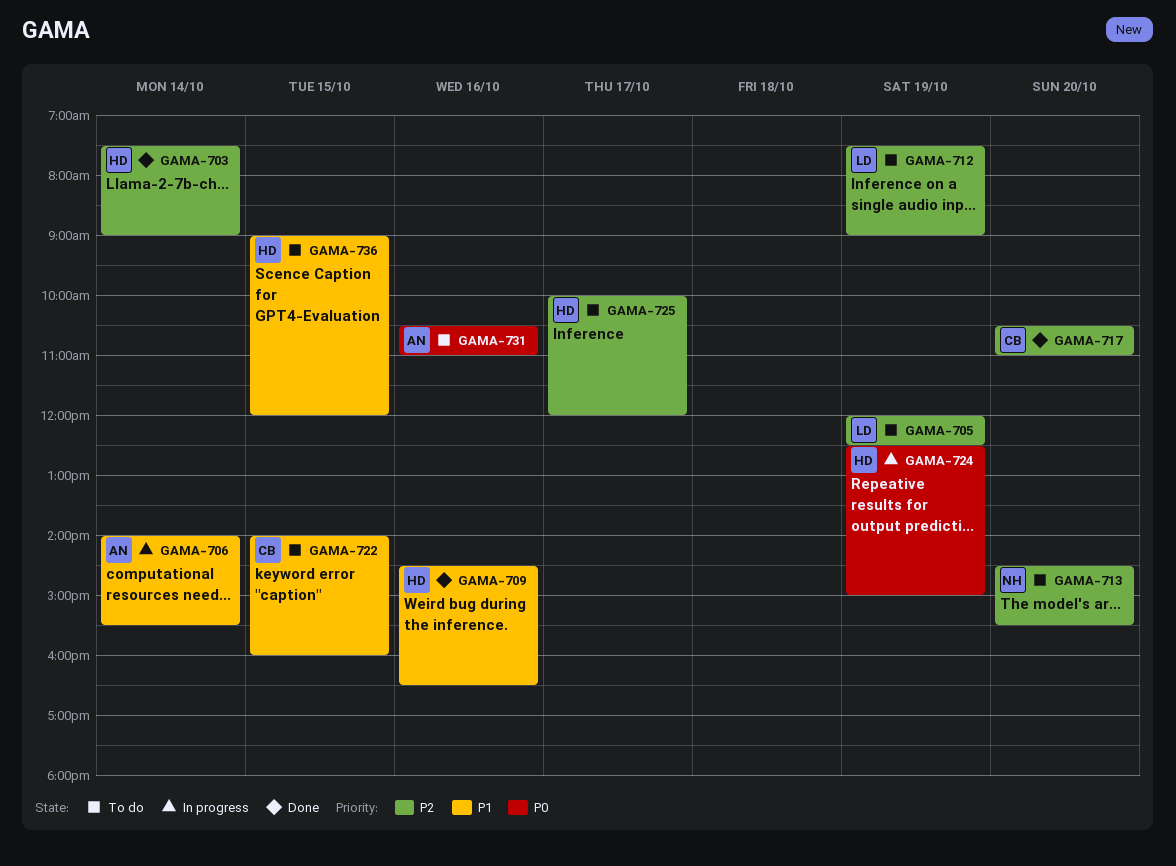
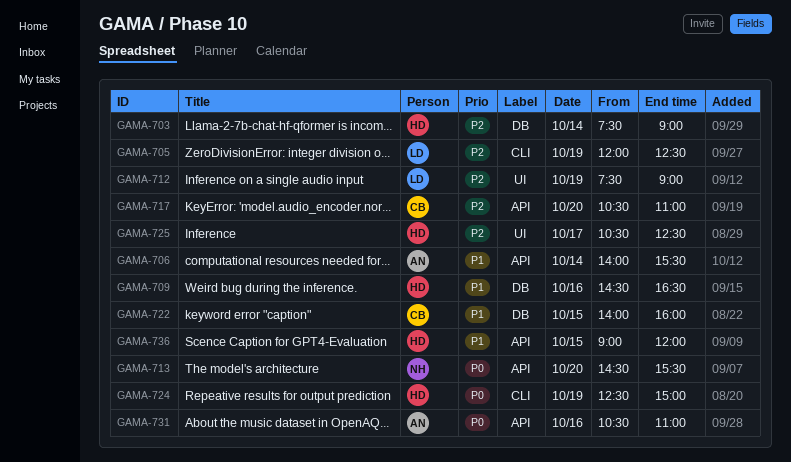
GAMA-713, priority: P2 -> P0
GAMA-725, begins: 10:00 -> 10:30
GAMA-725, ends: 12:00 -> 12:30

